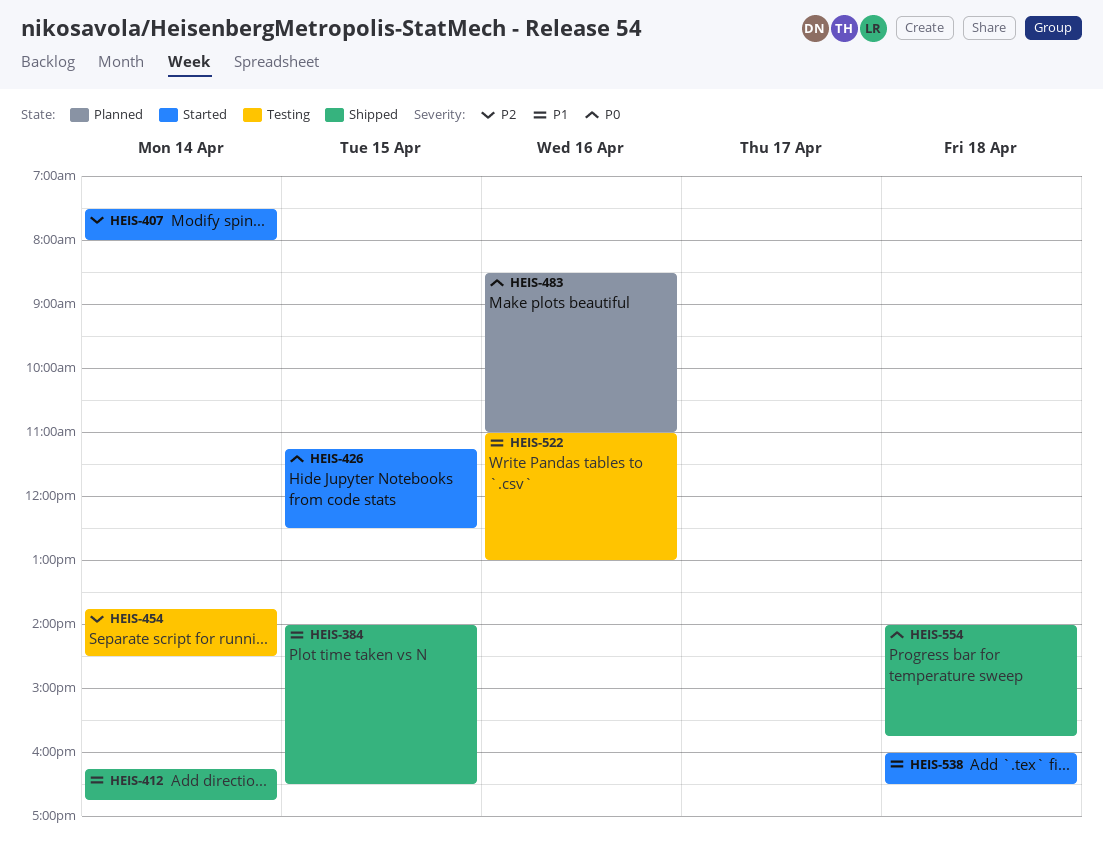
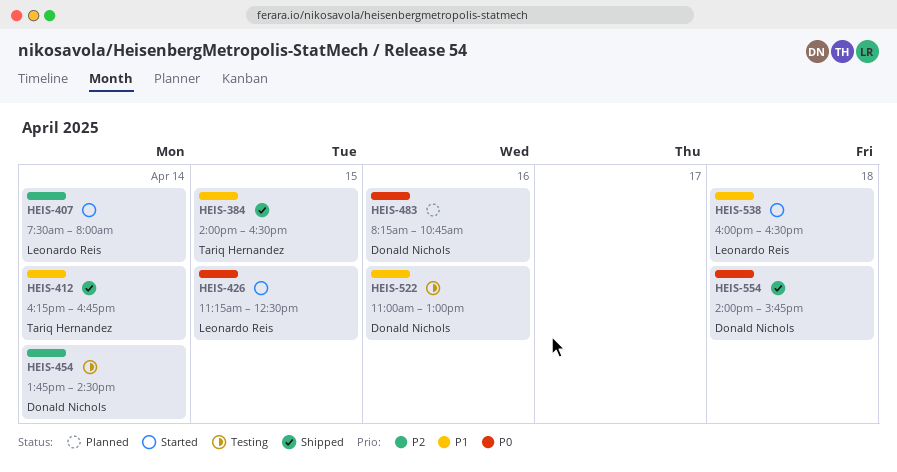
HEIS-483, begins: 08:30 -> 08:15
HEIS-483, ends: 11:00 -> 10:45

